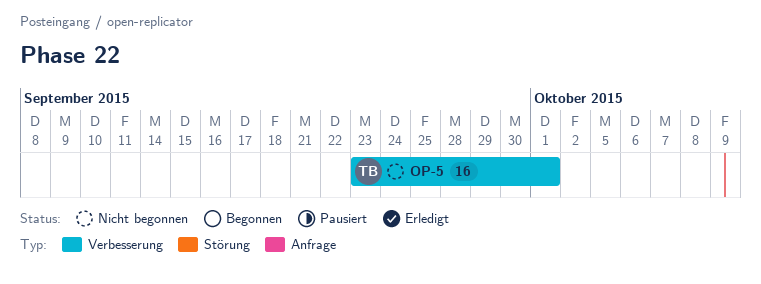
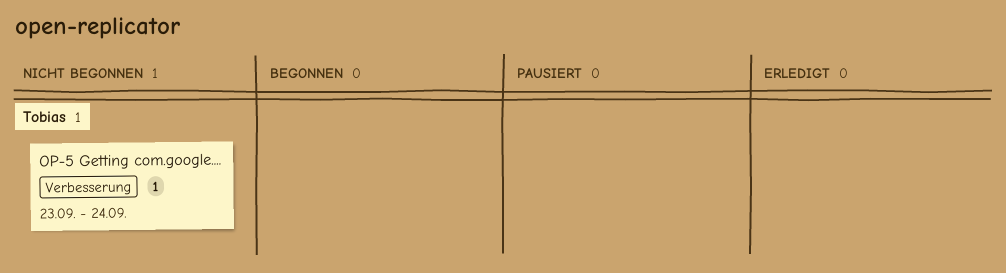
OP-5, estimate: 16 -> 1
OP-5, due: Oct 1 -> Sep 24

